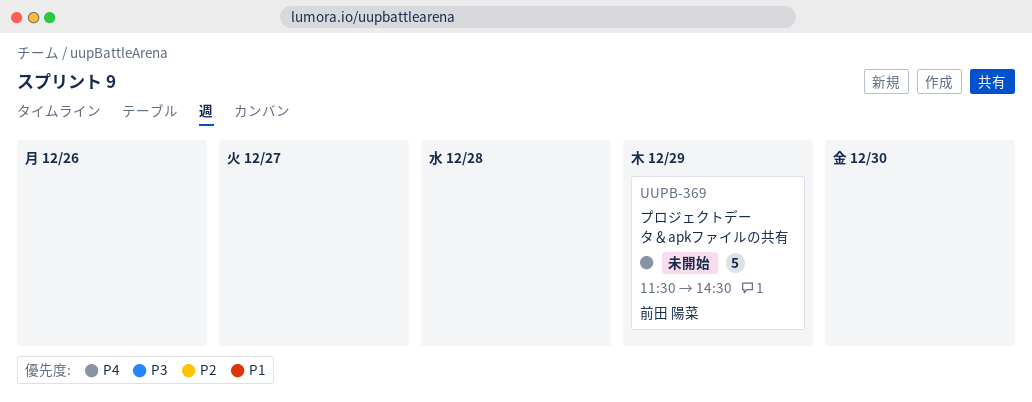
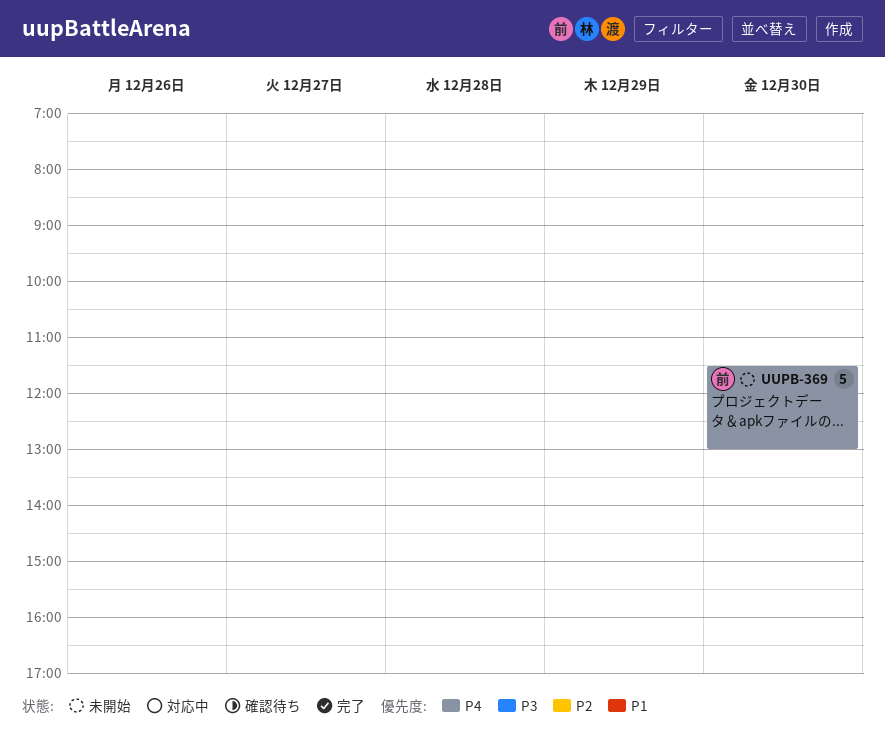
UUPB-369, day: Dec 29 -> Dec 30
UUPB-369, ends: 14:30 -> 13:00

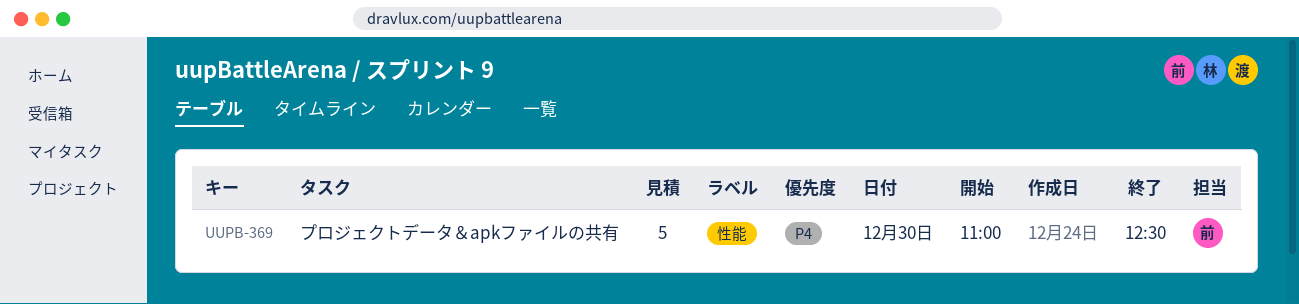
UUPB-369, begins: 11:30 -> 11:00
UUPB-369, ends: 13:00 -> 12:30

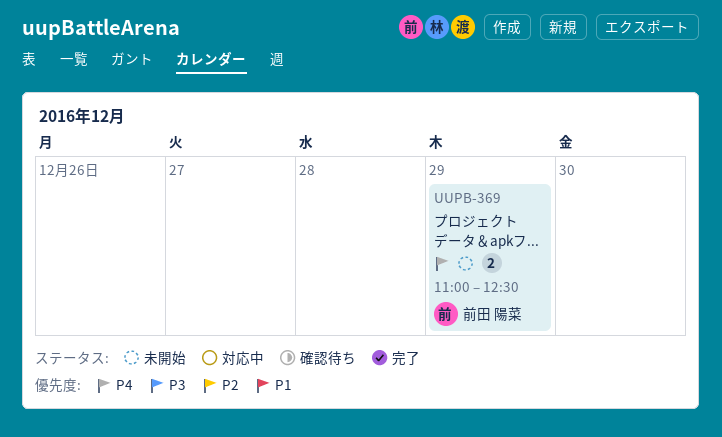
UUPB-369, estimate: 5 -> 2
UUPB-369, day: Dec 30 -> Dec 29

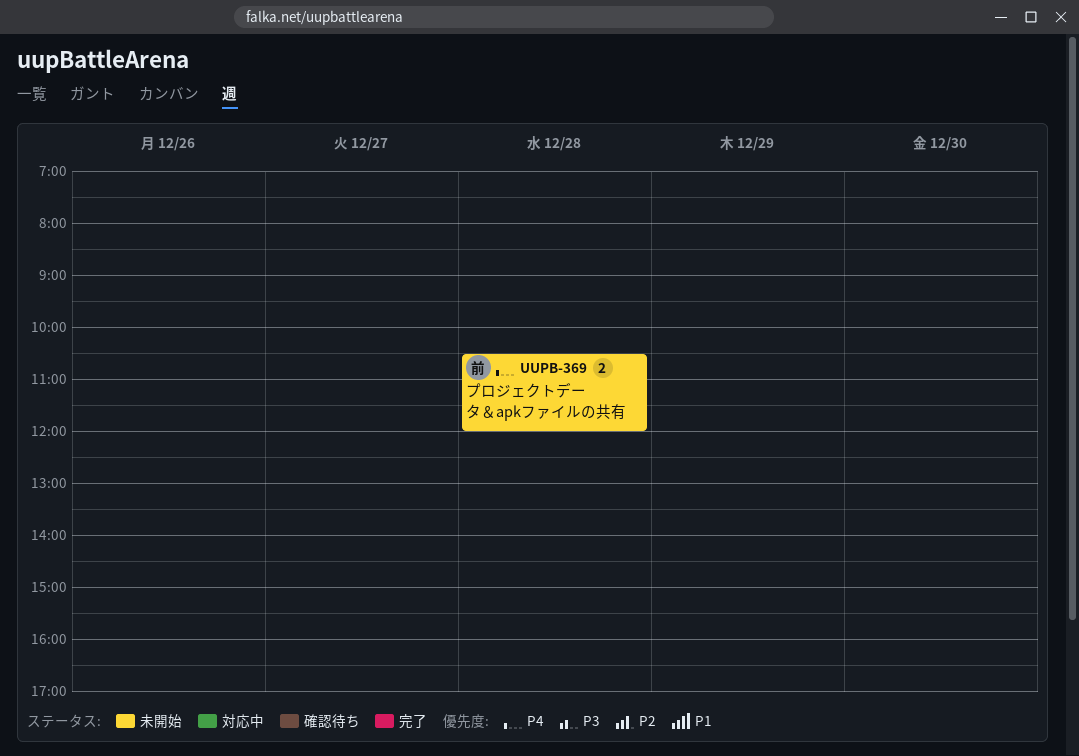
UUPB-369, day: Dec 29 -> Dec 28
UUPB-369, begins: 11:00 -> 10:30
UUPB-369, ends: 12:30 -> 12:00

